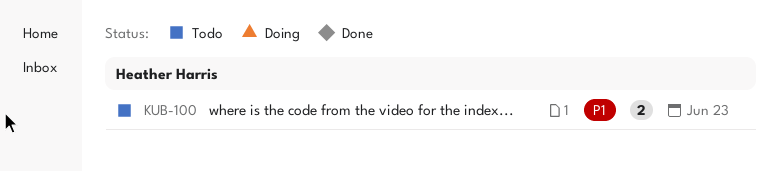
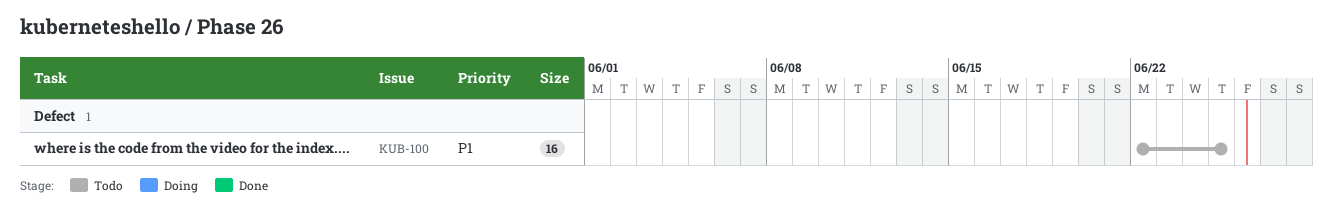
KUB-100, estimate: 2 -> 16
KUB-100, due: Jun 23 -> Jun 25

